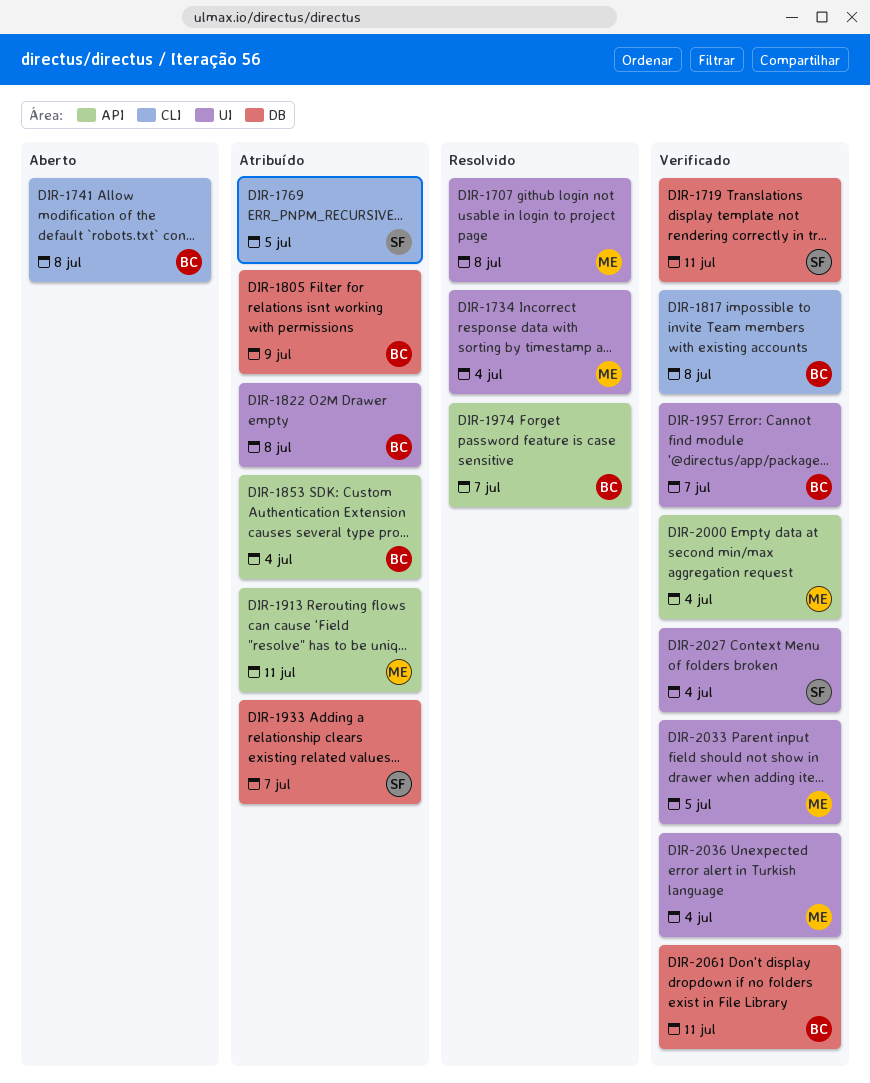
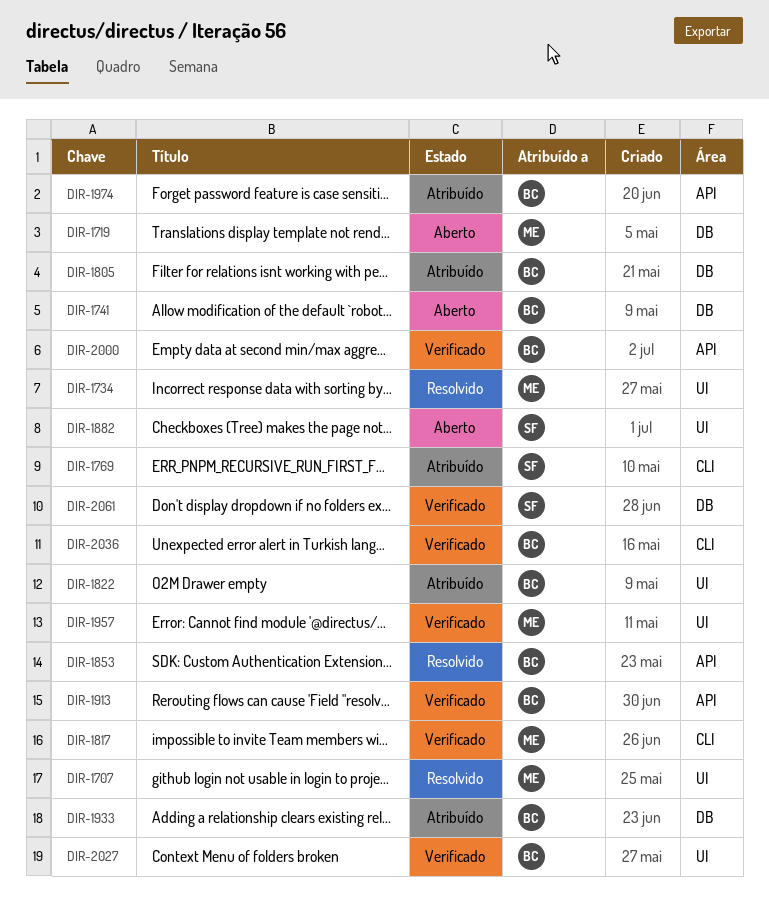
DIR-1719, status: Verificado -> Aberto
DIR-1719, owner: SF -> ME
DIR-1741, label: CLI -> DB
DIR-1817, owner: BC -> ME
DIR-1853, status: Atribuído -> Resolvido
DIR-1882: none -> present
DIR-1913, status: Atribuído -> Verificado
DIR-1913, owner: ME -> BC
DIR-1933, owner: SF -> BC
DIR-1957, owner: BC -> ME
DIR-1974, status: Resolvido -> Atribuído
DIR-2000, owner: ME -> BC
DIR-2027, owner: SF -> BC
DIR-2033: present -> none
DIR-2036, owner: ME -> BC
DIR-2036, label: UI -> CLI
DIR-2061, owner: BC -> SF

